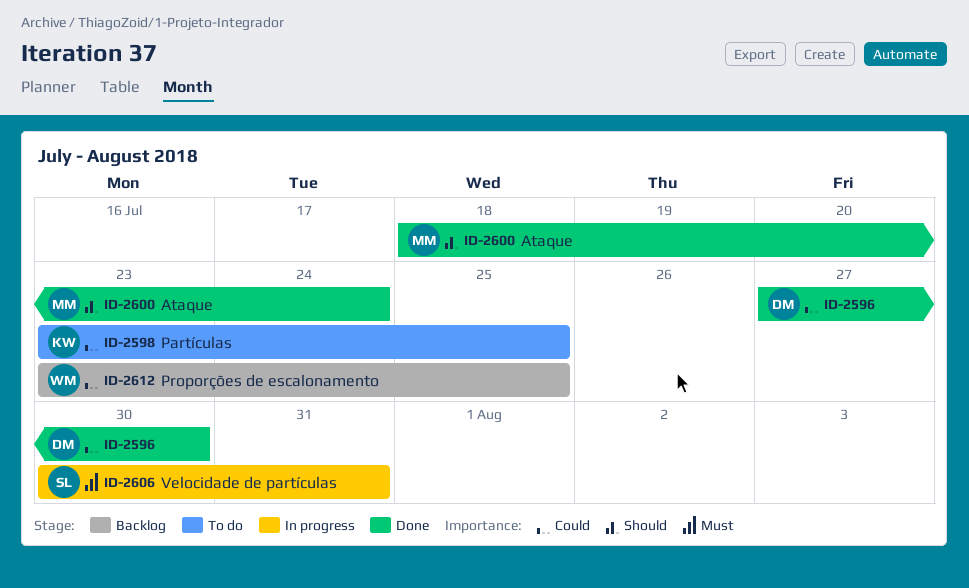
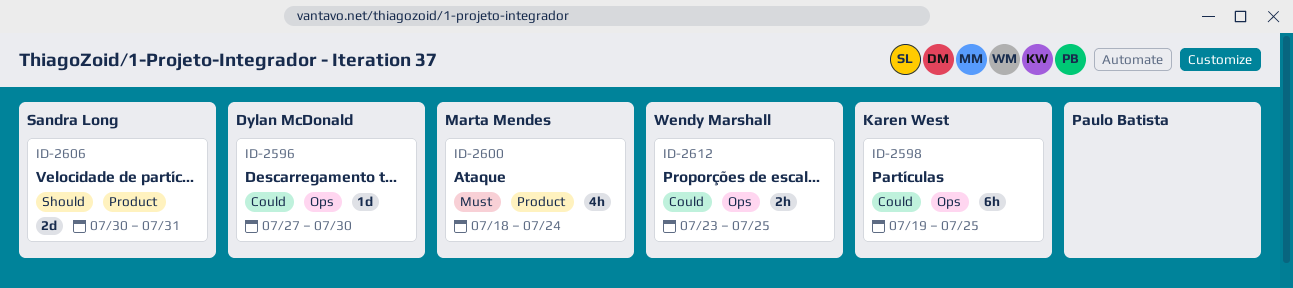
ID-2598, start: Jul 23 -> Jul 19
ID-2600, priority: Should -> Must
ID-2606, priority: Must -> Should

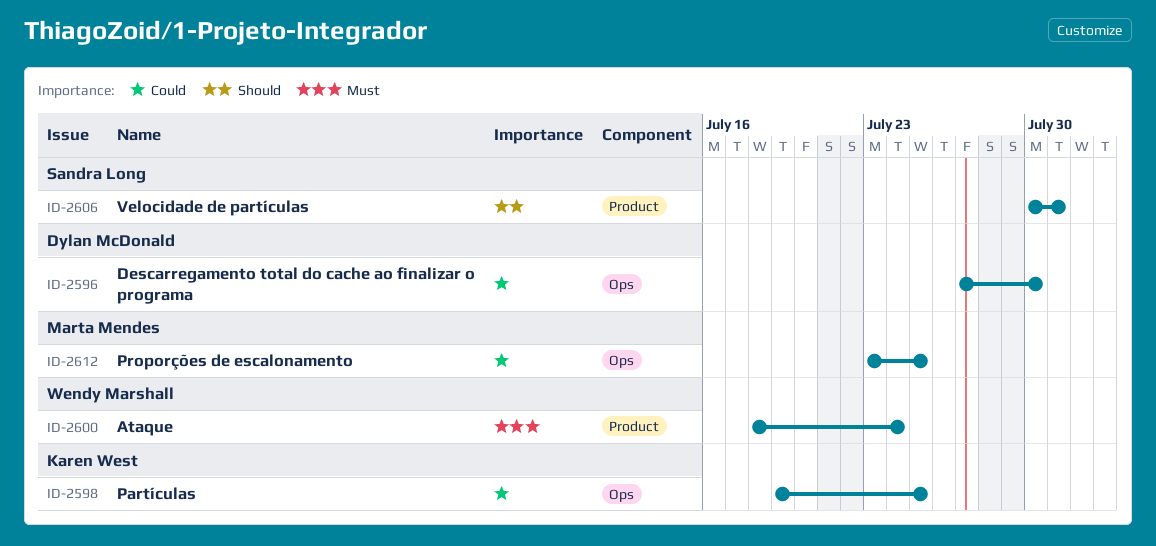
ID-2600, owner: Marta Mendes -> Wendy Marshall
ID-2612, owner: Wendy Marshall -> Marta Mendes

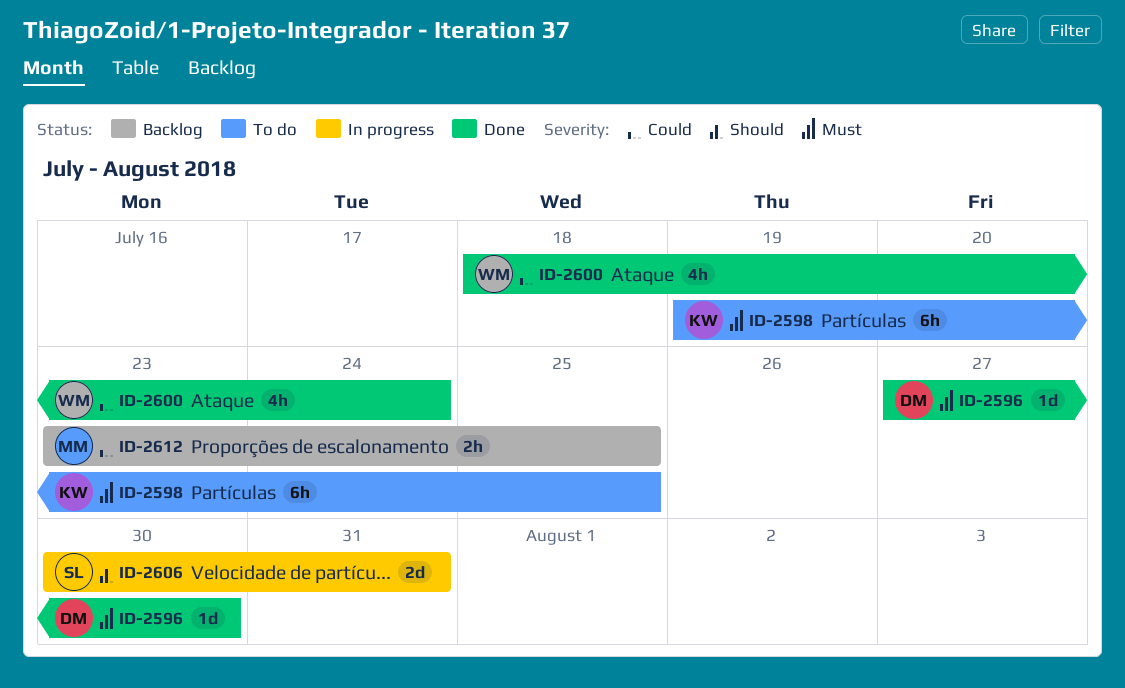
ID-2596, priority: Could -> Must
ID-2598, priority: Could -> Must
ID-2600, priority: Must -> Could

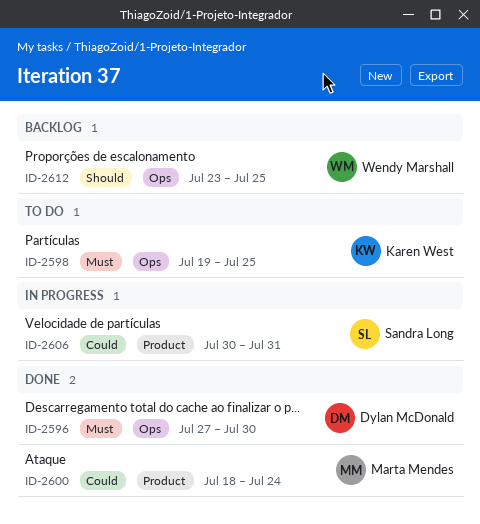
ID-2600, owner: Wendy Marshall -> Marta Mendes
ID-2606, priority: Should -> Could
ID-2612, owner: Marta Mendes -> Wendy Marshall
ID-2612, priority: Could -> Should

